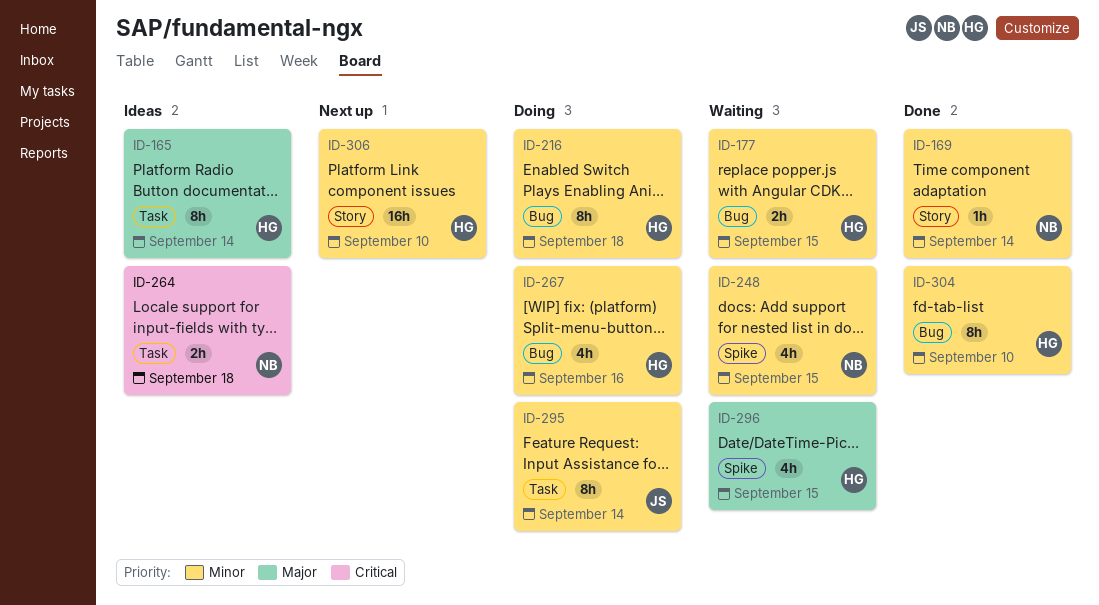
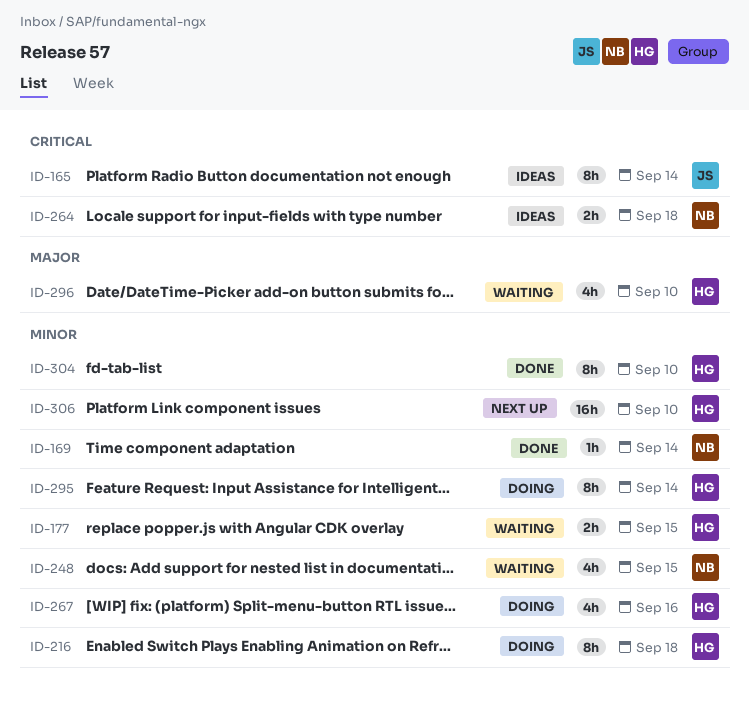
ID-165, owner: HG -> JS
ID-165, priority: Major -> Critical
ID-295, owner: JS -> HG
ID-296, due: Sep 15 -> Sep 10

